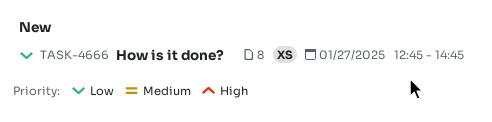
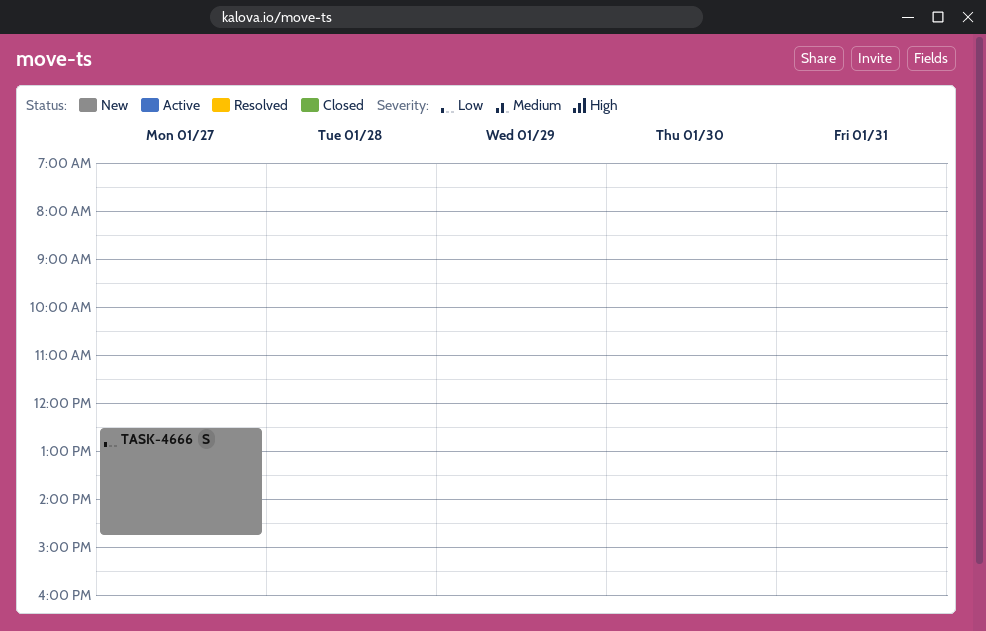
TASK-4666, estimate: XS -> S
TASK-4666, begins: 12:45 -> 12:30

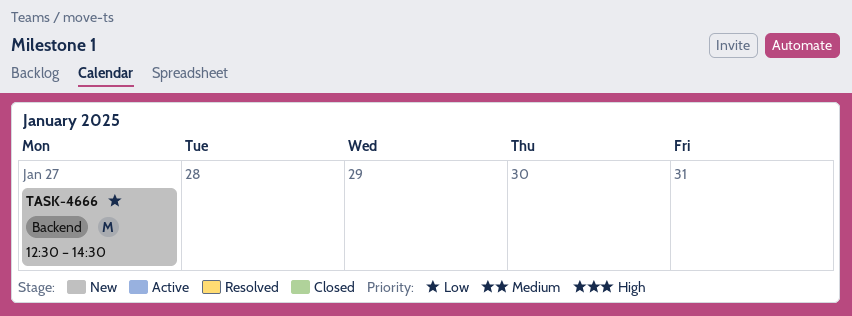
TASK-4666, estimate: S -> M
TASK-4666, ends: 14:45 -> 14:30

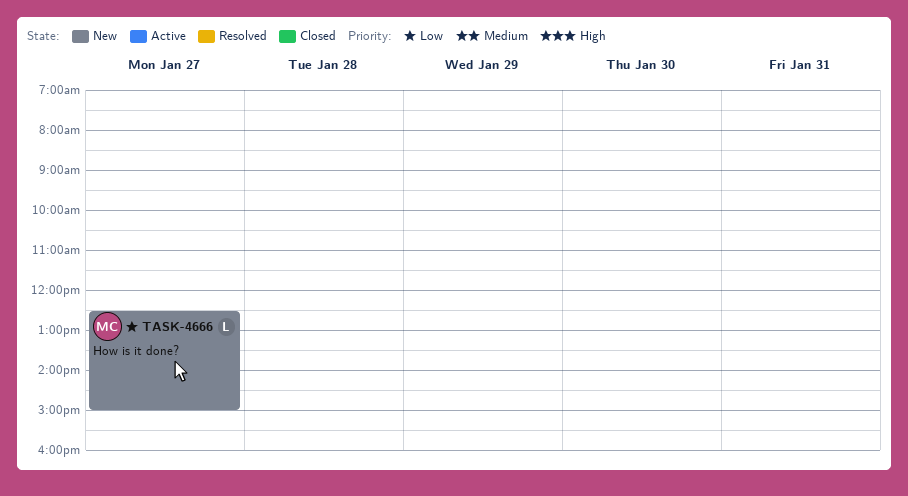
TASK-4666, estimate: M -> L
TASK-4666, ends: 14:30 -> 15:00

